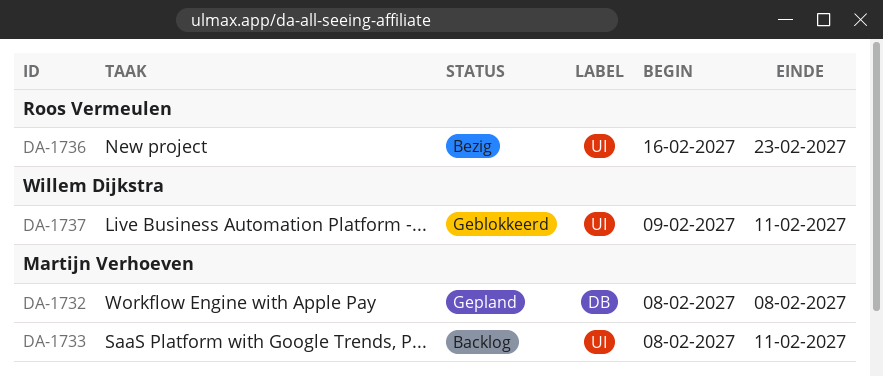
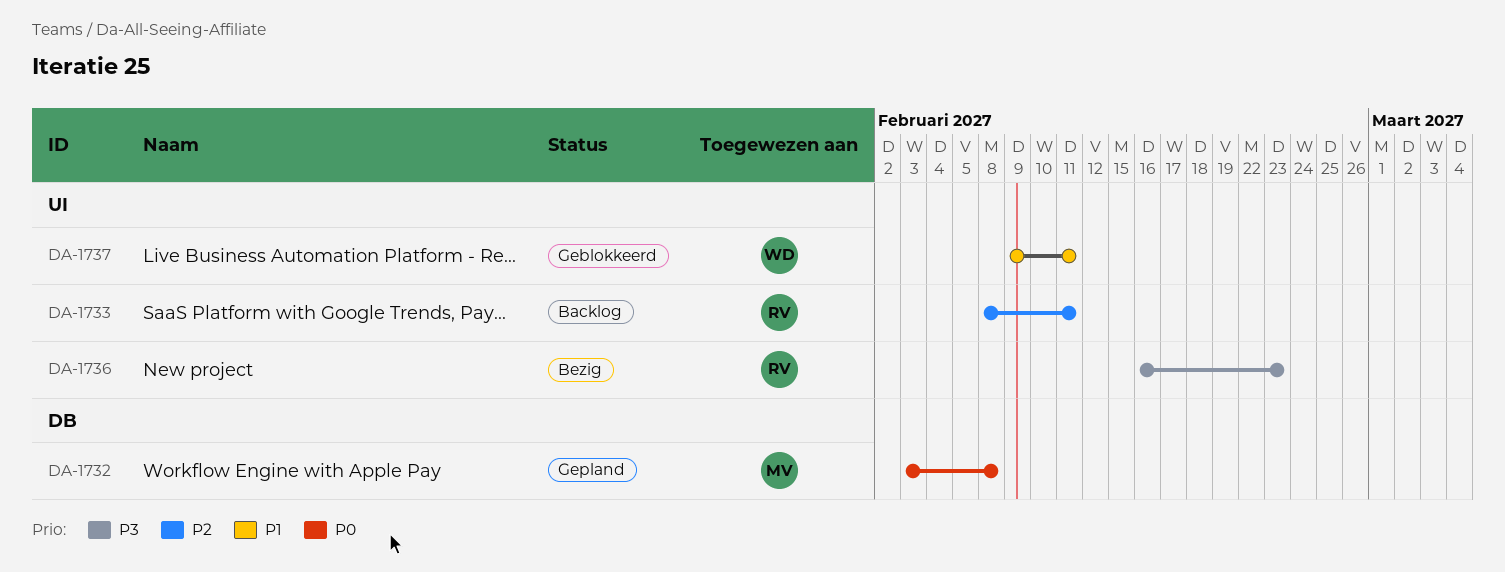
DA-1732, start: Feb 8 -> Feb 3
DA-1733, owner: Martijn Verhoeven -> Roos Vermeulen

